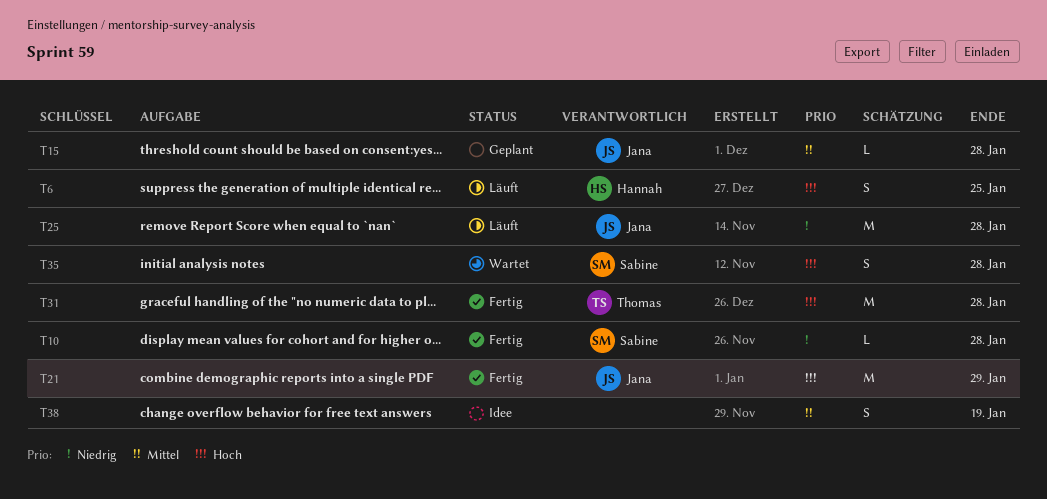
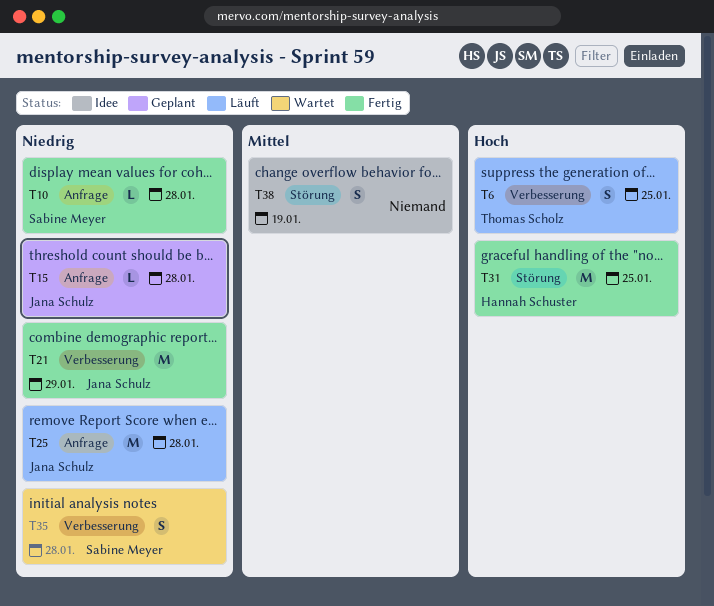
T6, owner: Hannah Schuster -> Thomas Scholz
T15, priority: Mittel -> Niedrig
T21, priority: Hoch -> Niedrig
T31, owner: Thomas Scholz -> Hannah Schuster
T31, due: Jan 28 -> Jan 25
T35, priority: Hoch -> Niedrig

